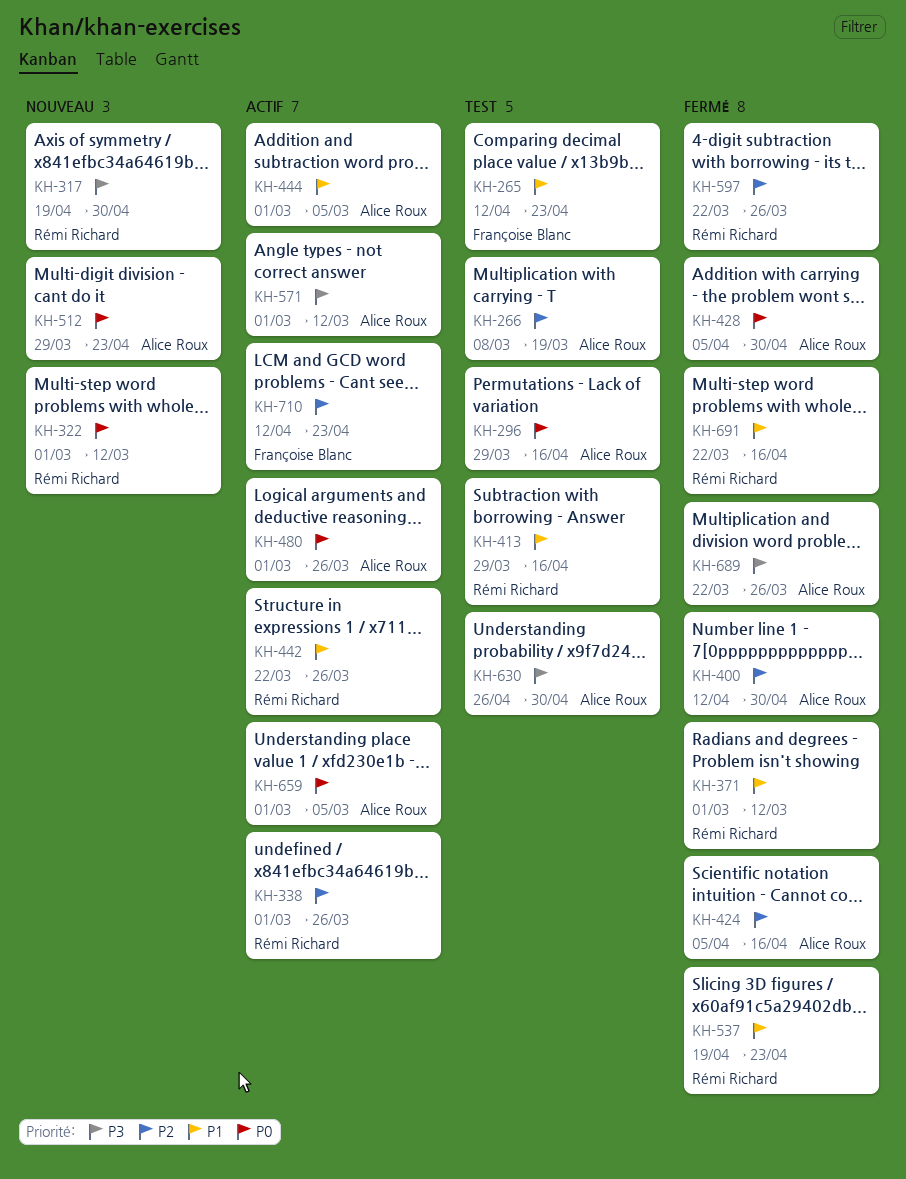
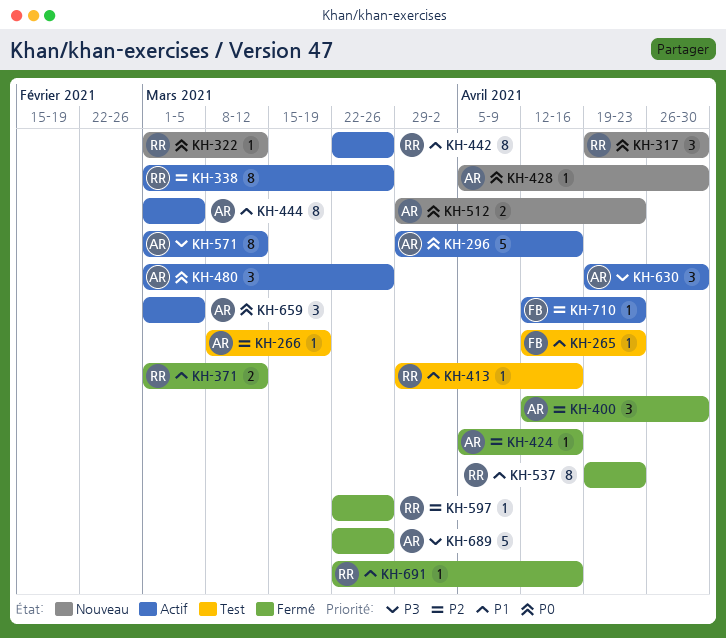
KH-296, status: Test -> Actif
KH-317, priority: P3 -> P0
KH-428, status: Fermé -> Nouveau
KH-630, status: Test -> Actif
KH-630, start: Apr 26 -> Apr 19

